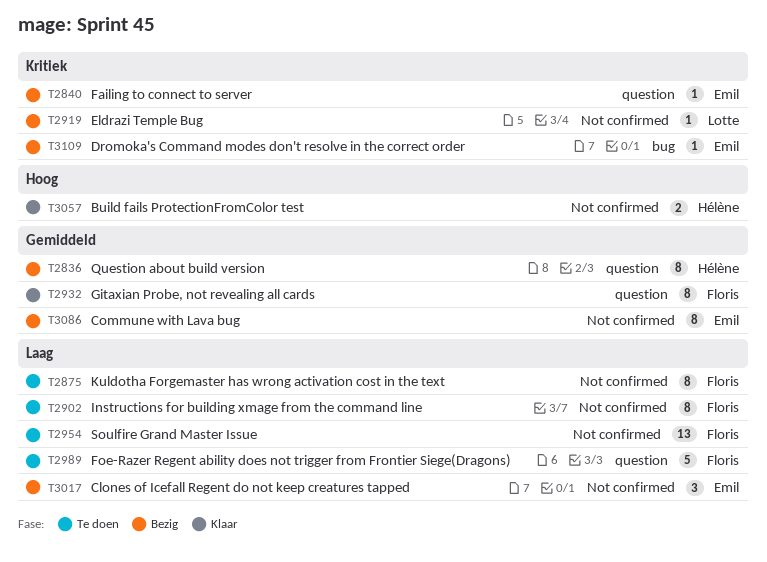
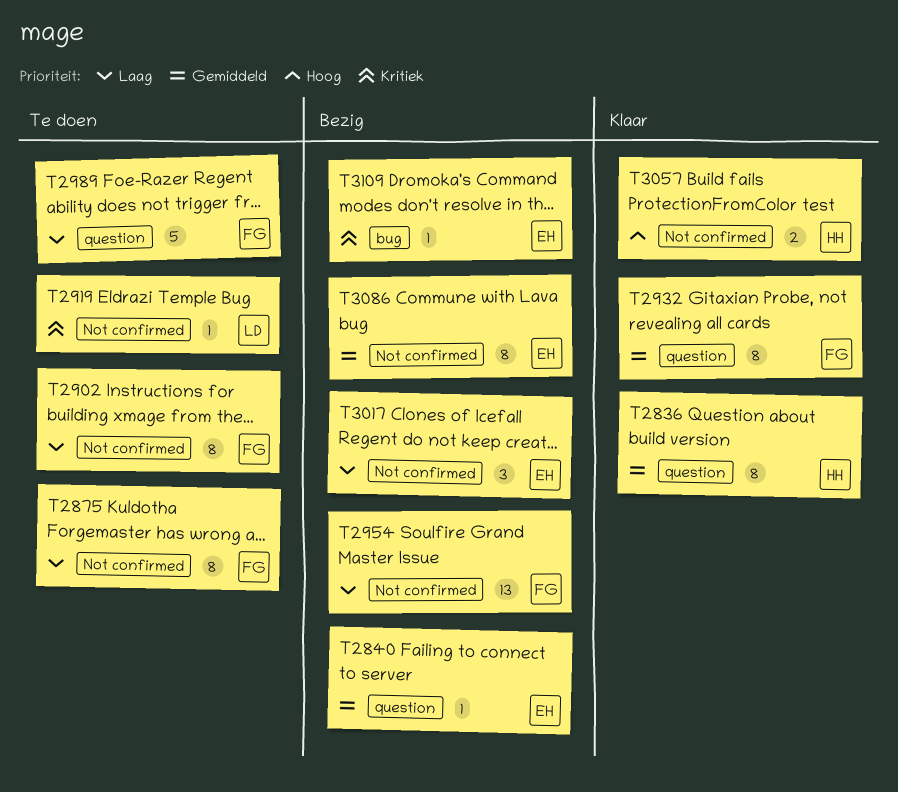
T2836, status: Bezig -> Klaar
T2840, priority: Kritiek -> Gemiddeld
T2919, status: Bezig -> Te doen
T2954, status: Te doen -> Bezig

